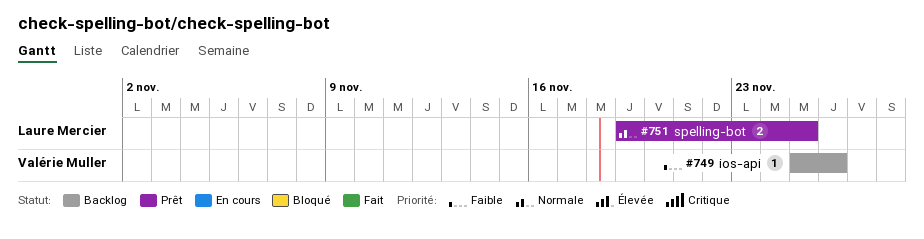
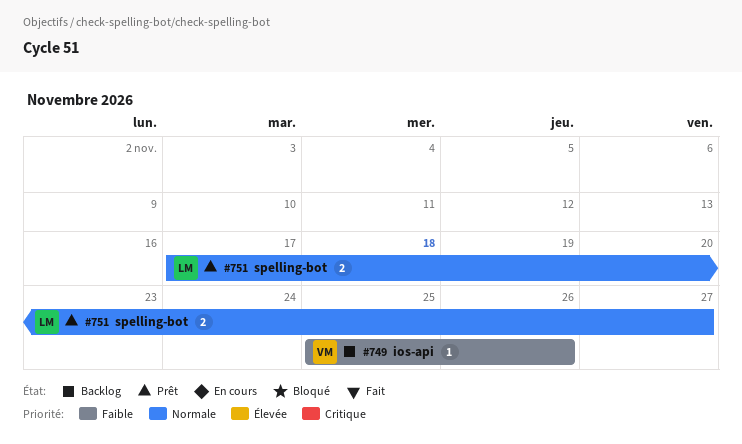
#751, start: Nov 19 -> Nov 17
#751, due: Nov 25 -> Nov 27

